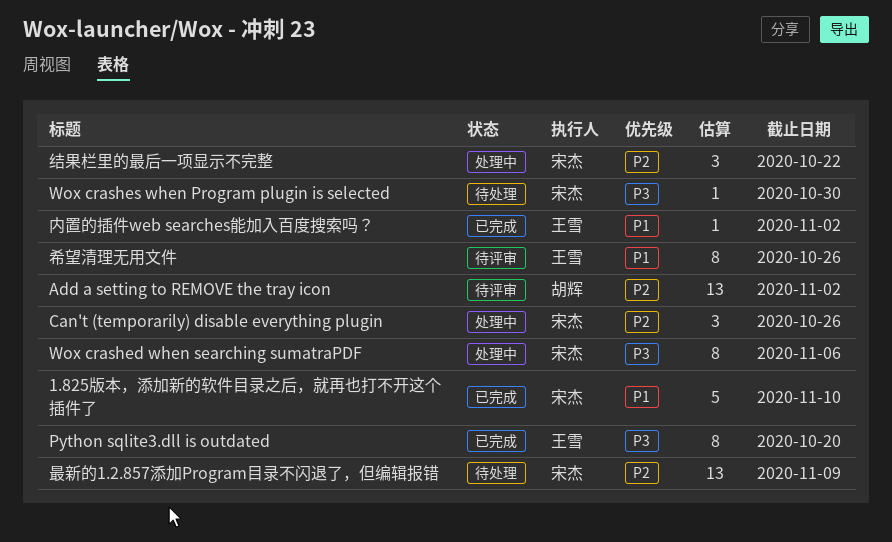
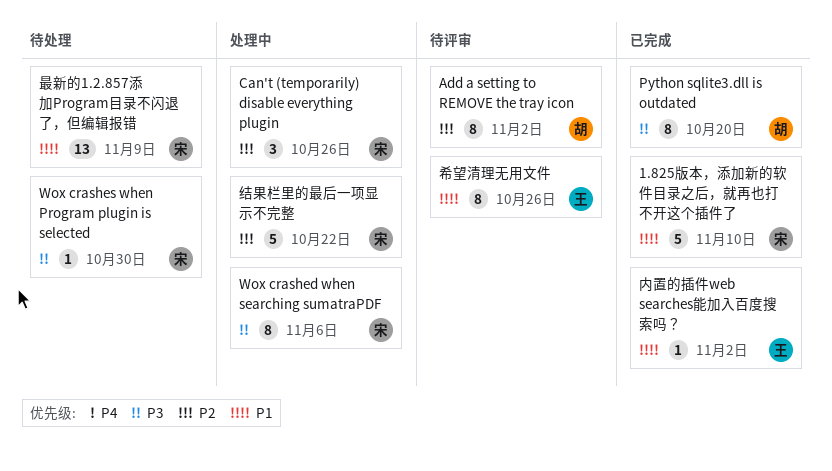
Add a setting to REMOVE the tray icon, estimate: 13 -> 8
Python sqlite3.dll is outdated, owner: 王雪 -> 胡辉
最新的1.2.857添加Program目录不闪退了，但编辑报错, priority: P2 -> P1
结果栏里的最后一项显示不完整, estimate: 3 -> 5

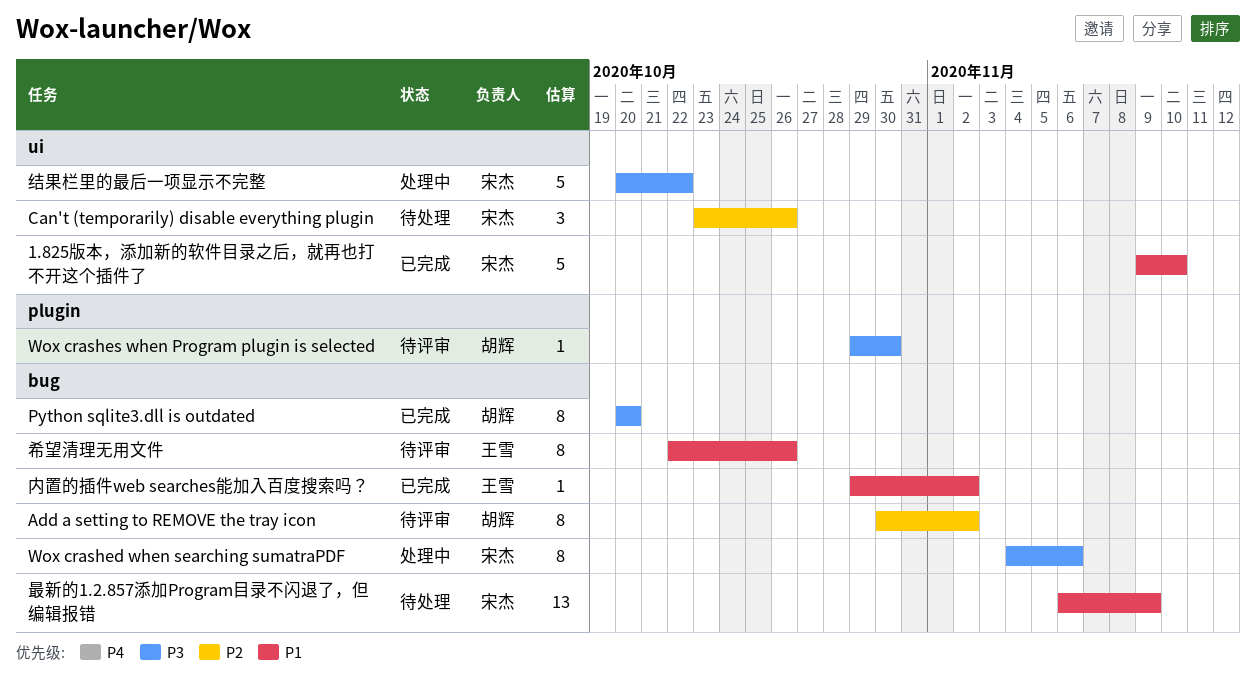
Can't (temporarily) disable everything plugin, status: 处理中 -> 待处理
Wox crashes when Program plugin is selected, status: 待处理 -> 待评审
Wox crashes when Program plugin is selected, owner: 宋杰 -> 胡辉
结果栏里的最后一项显示不完整, priority: P2 -> P3

